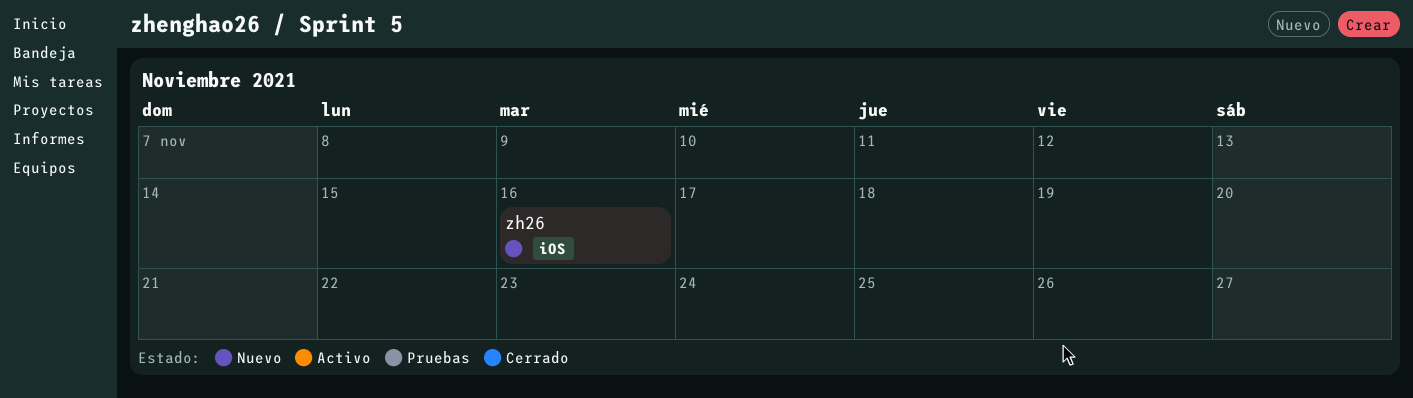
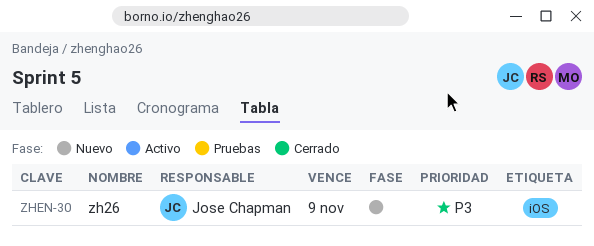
zh26, due: Nov 16 -> Nov 9

